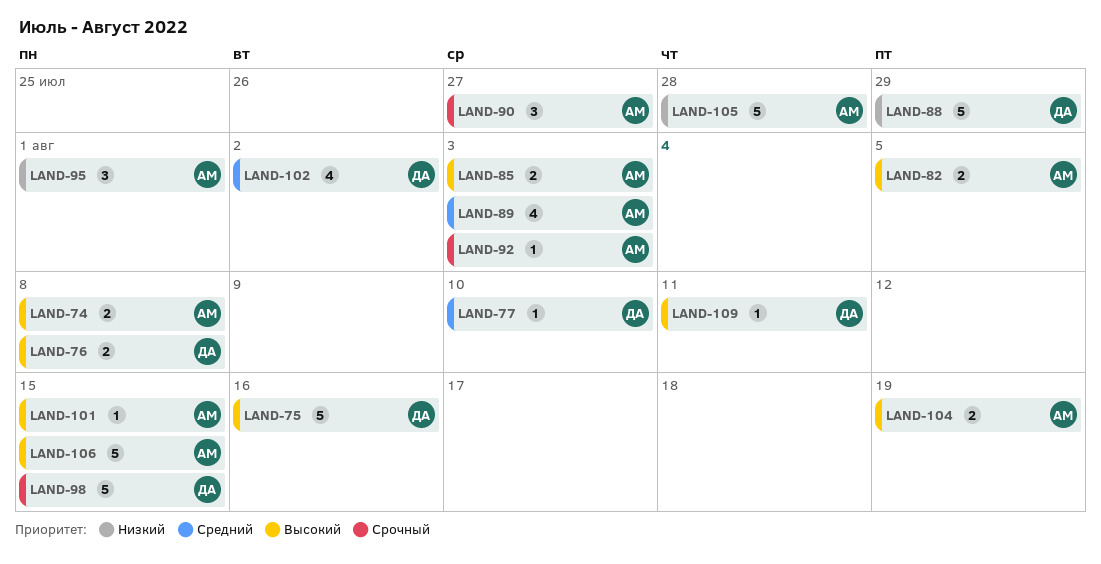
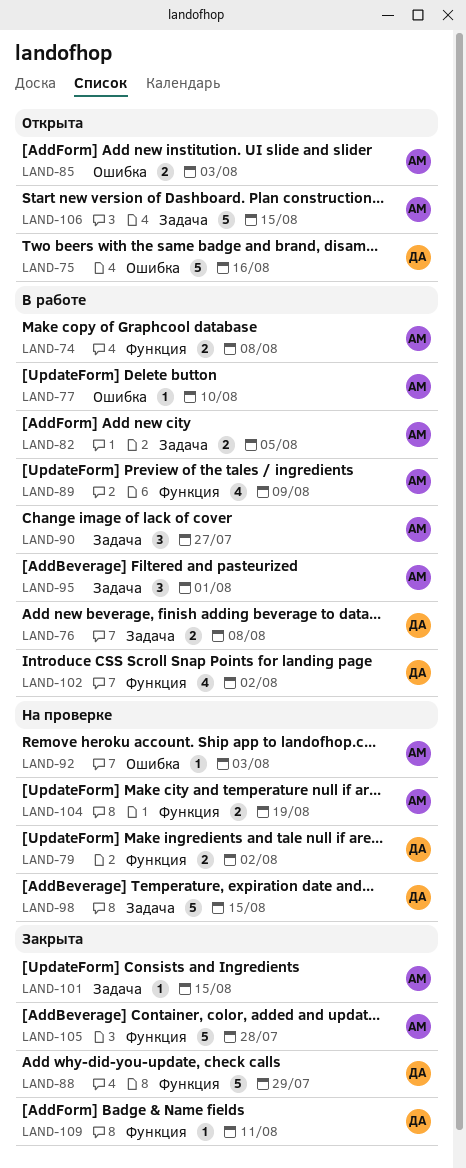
LAND-77, owner: ДА -> АМ
LAND-79: none -> present
LAND-89, due: Aug 3 -> Aug 9

